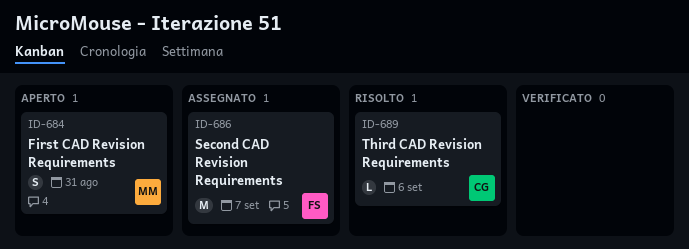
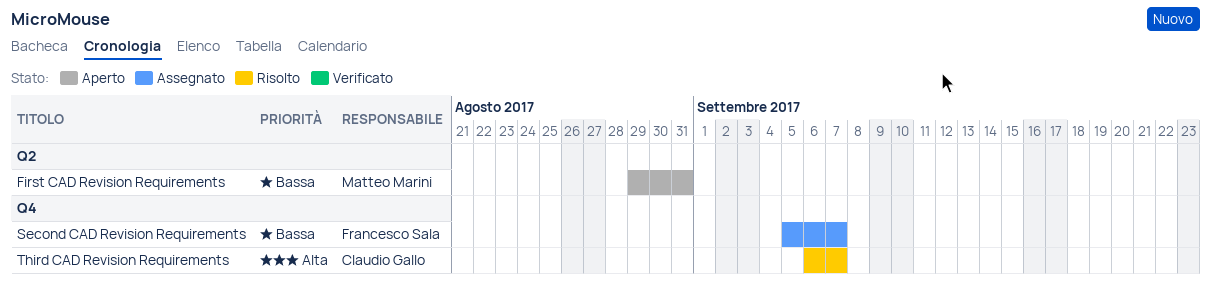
Third CAD Revision Requirements, due: Sep 6 -> Sep 7

